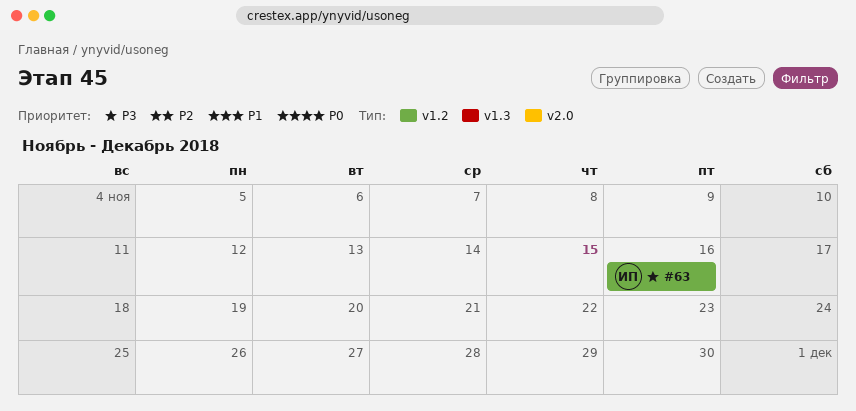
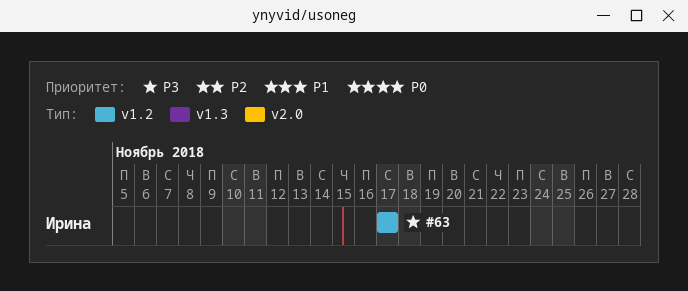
#63, start: Nov 16 -> Nov 17
#63, due: Nov 16 -> Nov 17

